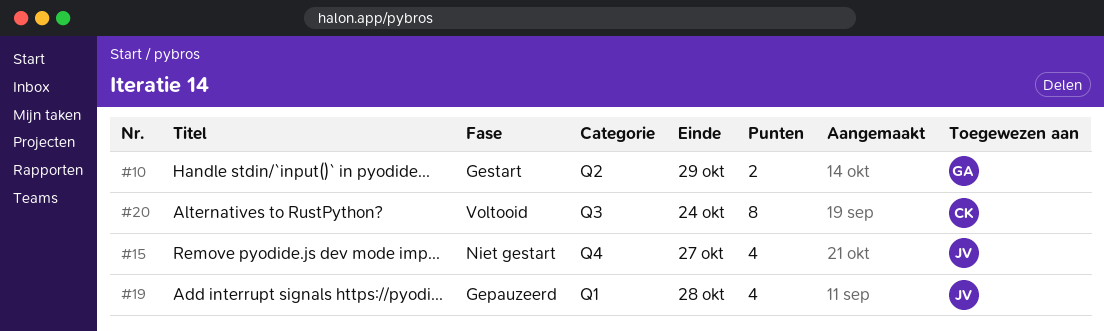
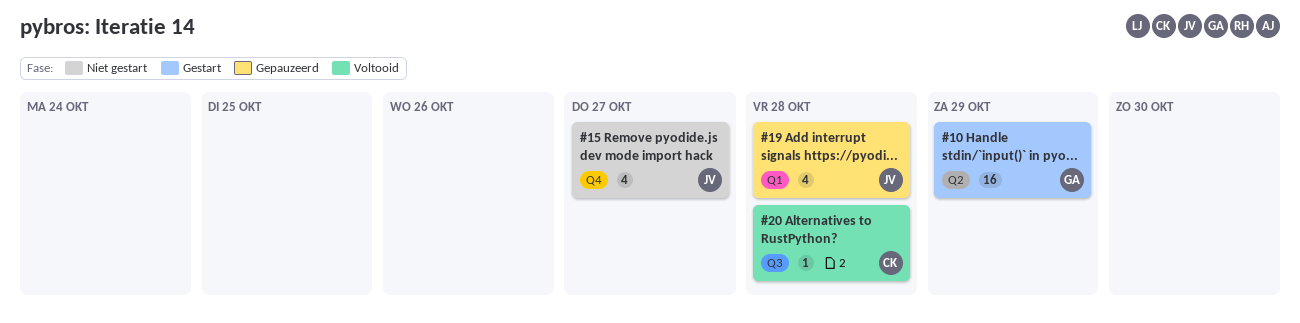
#10, estimate: 2 -> 16
#20, estimate: 8 -> 1
#20, due: Oct 24 -> Oct 28

